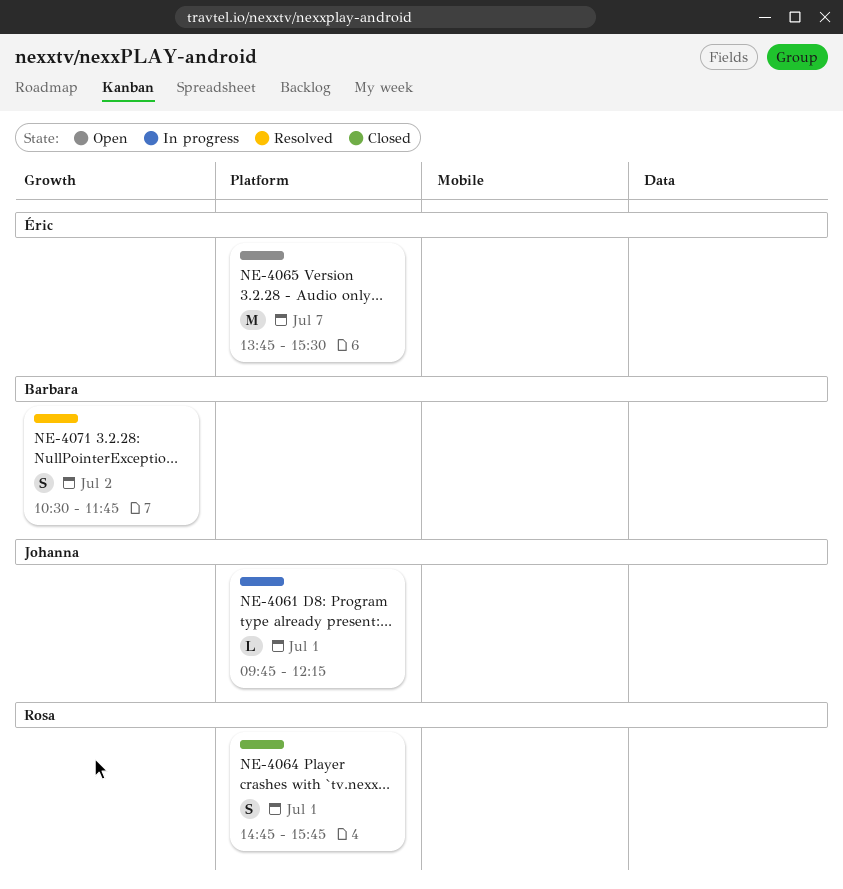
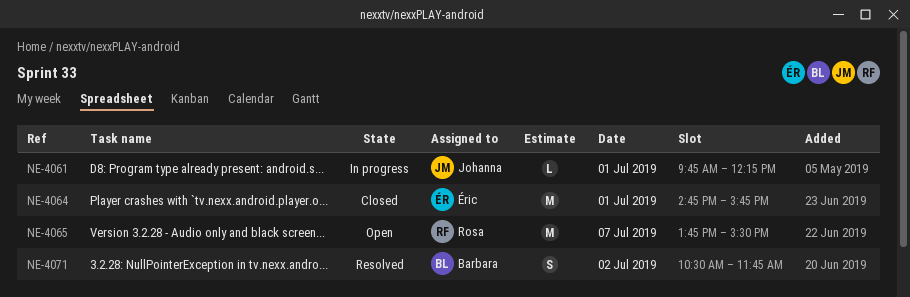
NE-4064, owner: Rosa -> Éric
NE-4064, estimate: S -> M
NE-4065, owner: Éric -> Rosa

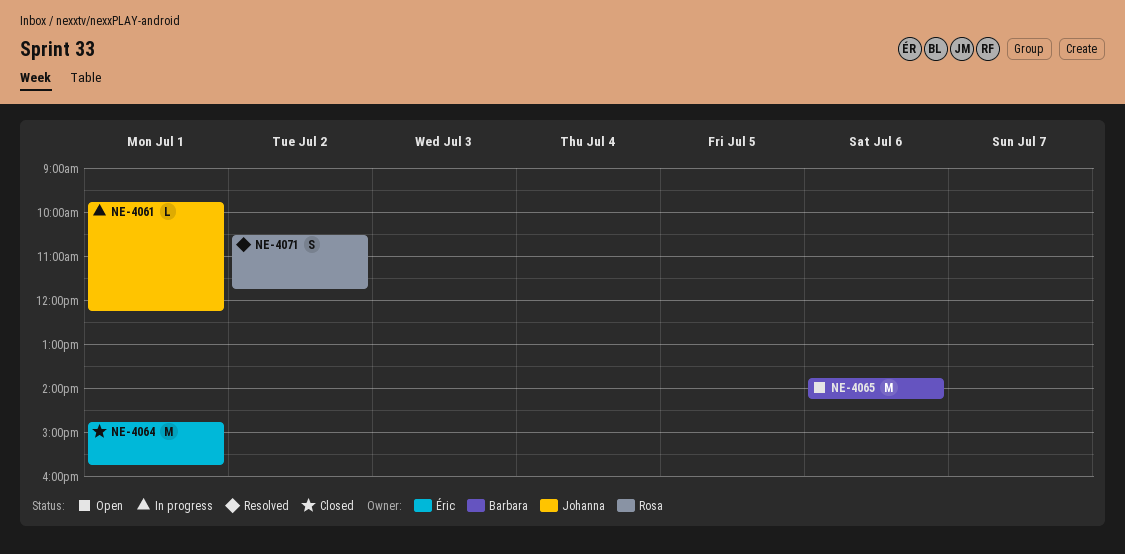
NE-4065, owner: Rosa -> Barbara
NE-4065, day: Jul 7 -> Jul 6
NE-4065, ends: 15:30 -> 14:15
NE-4071, owner: Barbara -> Rosa

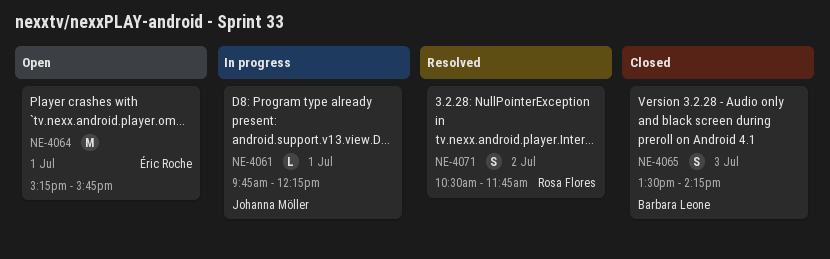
NE-4064, status: Closed -> Open
NE-4064, begins: 14:45 -> 15:15
NE-4065, status: Open -> Closed
NE-4065, estimate: M -> S
NE-4065, day: Jul 6 -> Jul 3
NE-4065, begins: 13:45 -> 13:30

